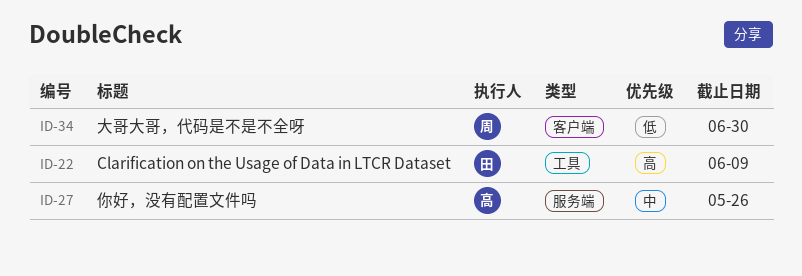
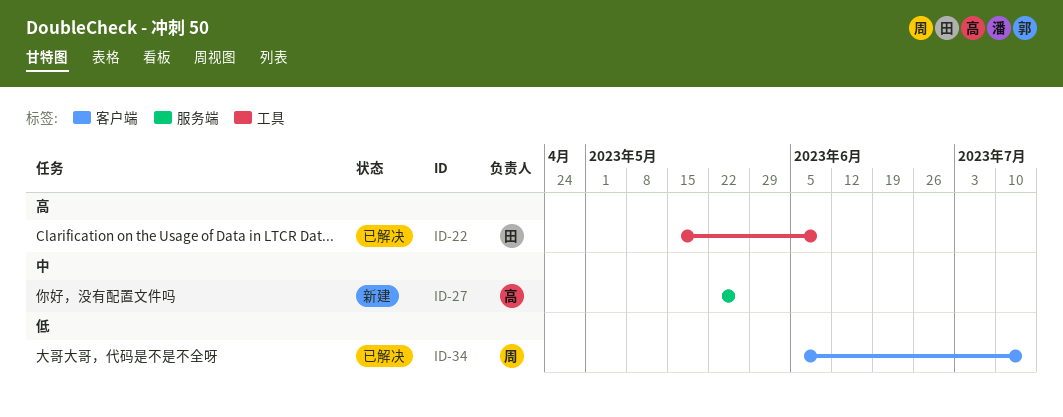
ID-34, due: Jun 30 -> Jul 14

